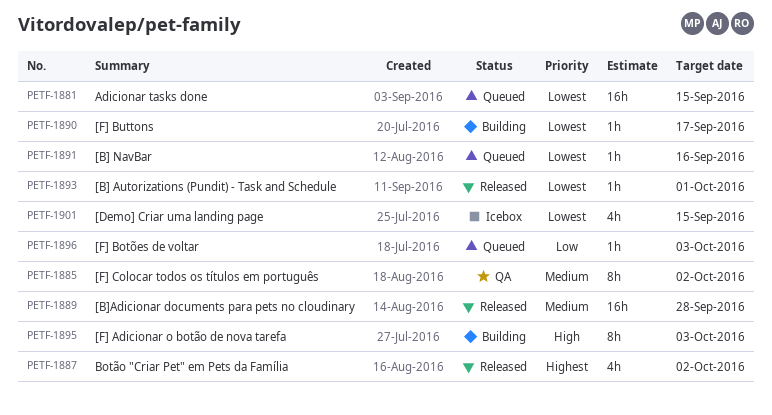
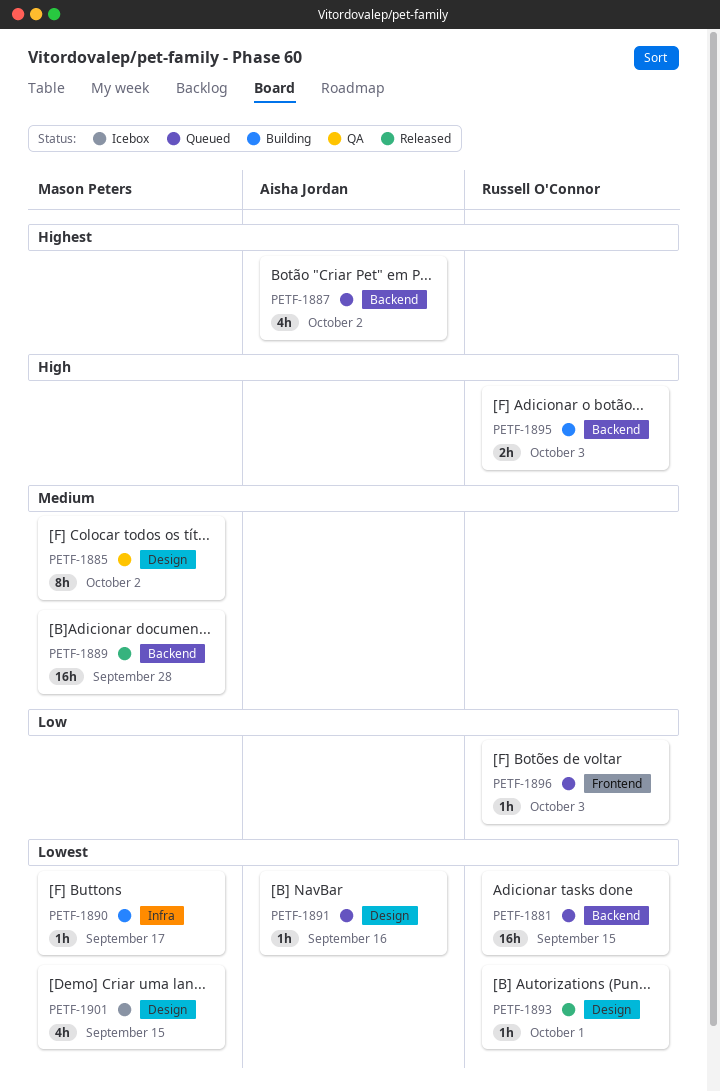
PETF-1887, status: Released -> Queued
PETF-1895, estimate: 8h -> 2h

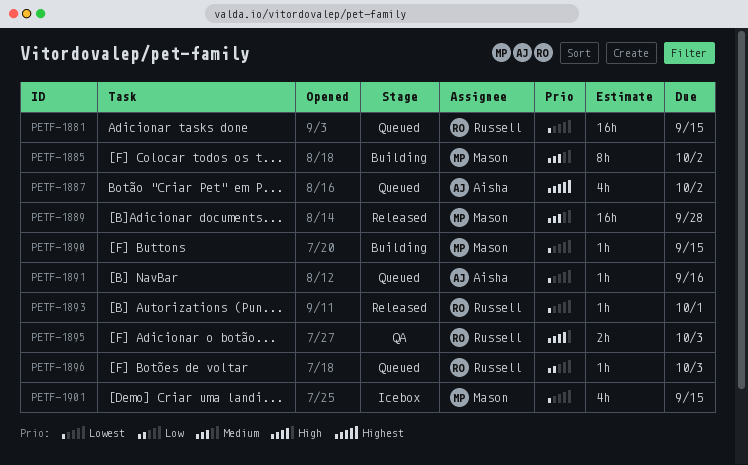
PETF-1885, status: QA -> Building
PETF-1890, due: Sep 17 -> Sep 15
PETF-1895, status: Building -> QA

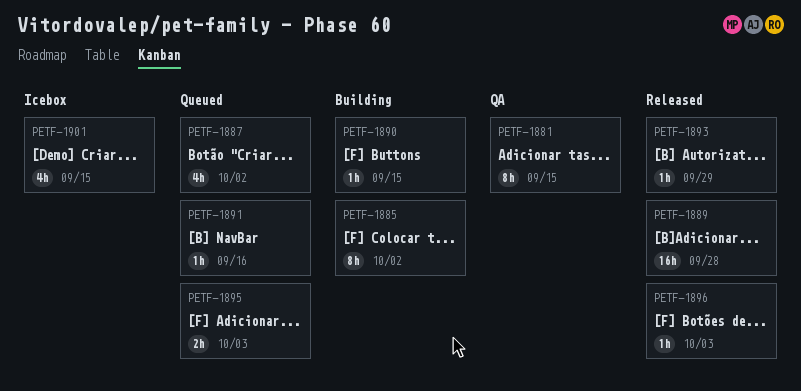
PETF-1881, status: Queued -> QA
PETF-1881, estimate: 16h -> 8h
PETF-1893, due: Oct 1 -> Sep 29
PETF-1895, status: QA -> Queued
PETF-1896, status: Queued -> Released

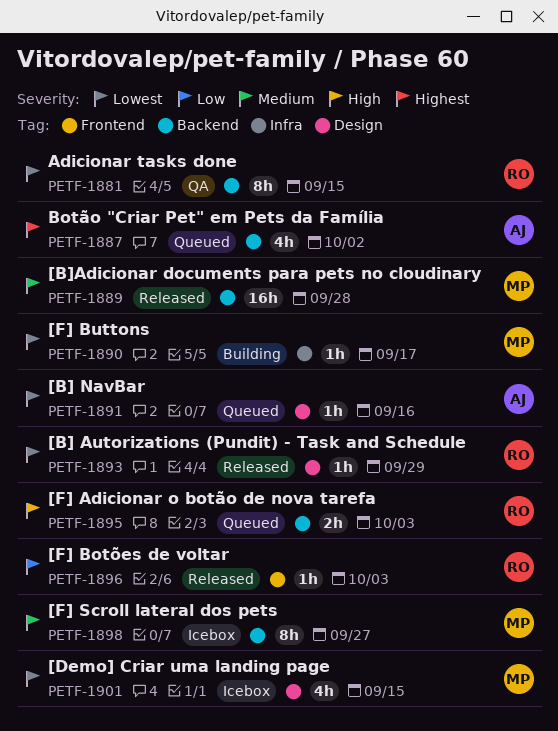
PETF-1885: present -> none
PETF-1890, due: Sep 15 -> Sep 17
PETF-1898: none -> present

